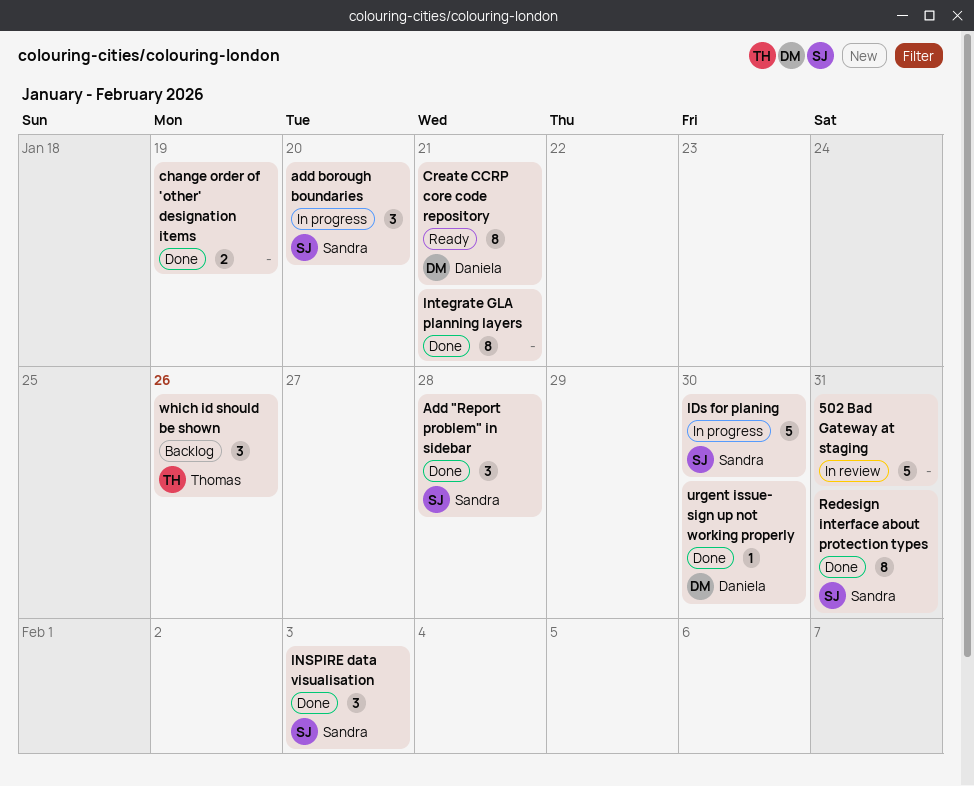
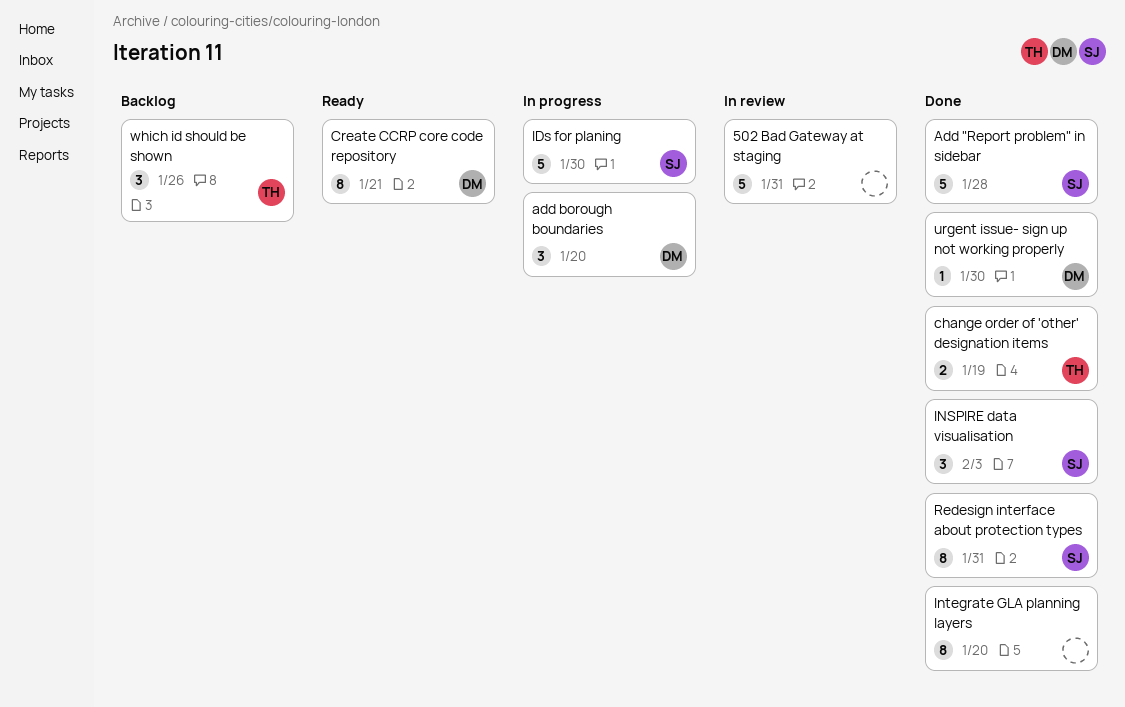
Add "Report problem" in sidebar, estimate: 3 -> 5
add borough boundaries, owner: Sandra -> Daniela
change order of 'other' designation items, owner: none -> Thomas
Integrate GLA planning layers, due: Jan 21 -> Jan 20

